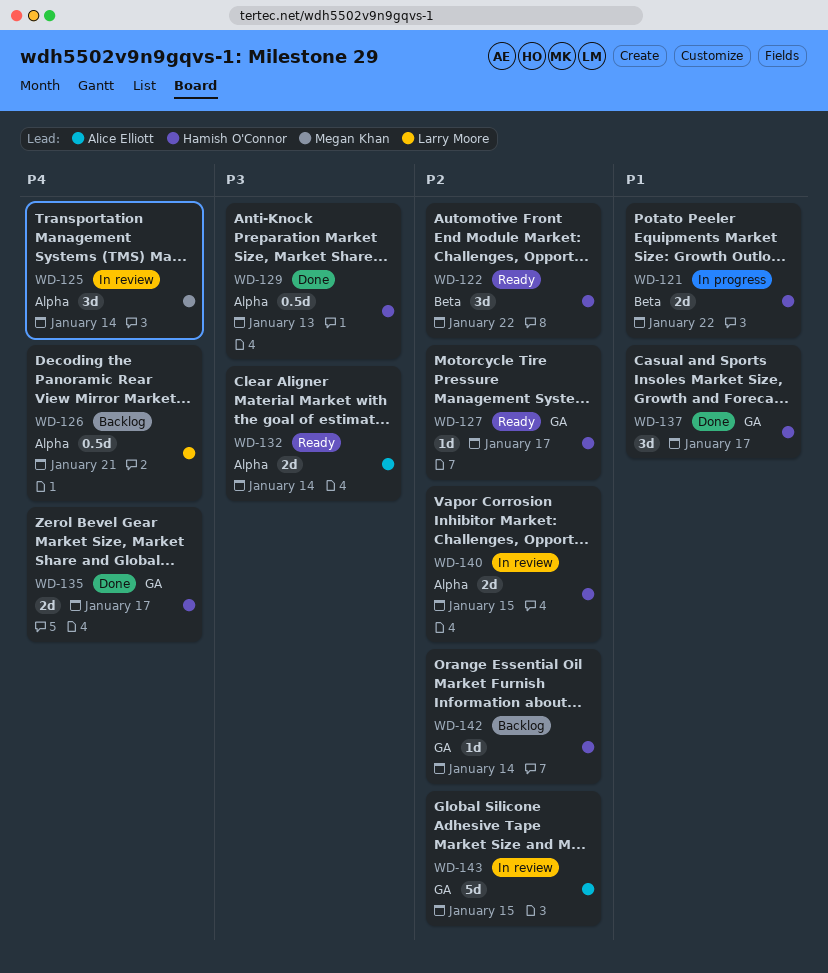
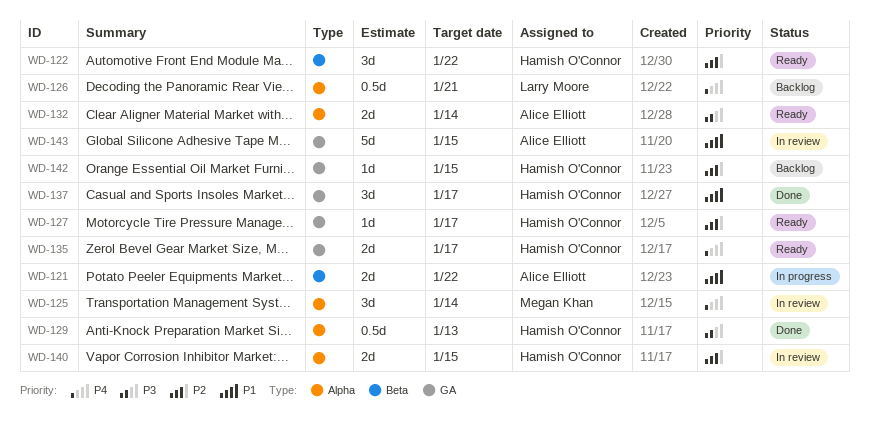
WD-121, owner: Hamish O'Connor -> Alice Elliott
WD-135, status: Done -> Ready
WD-142, due: Jan 14 -> Jan 15
WD-143, priority: P2 -> P1

